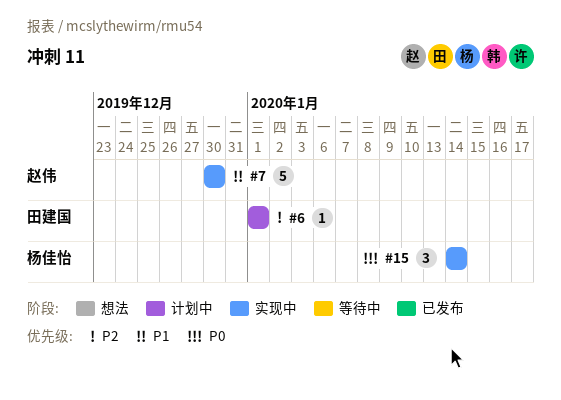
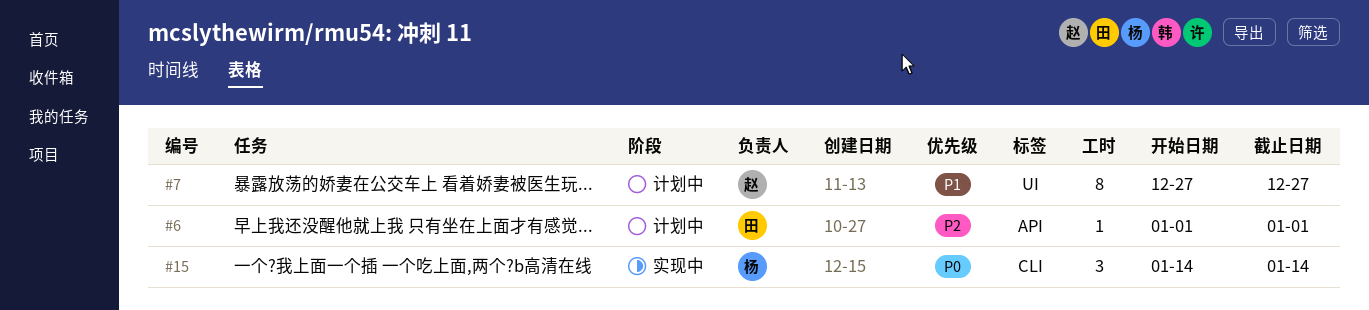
#7, status: 实现中 -> 计划中
#7, estimate: 5 -> 8
#7, start: Dec 30 -> Dec 27
#7, due: Dec 30 -> Dec 27

